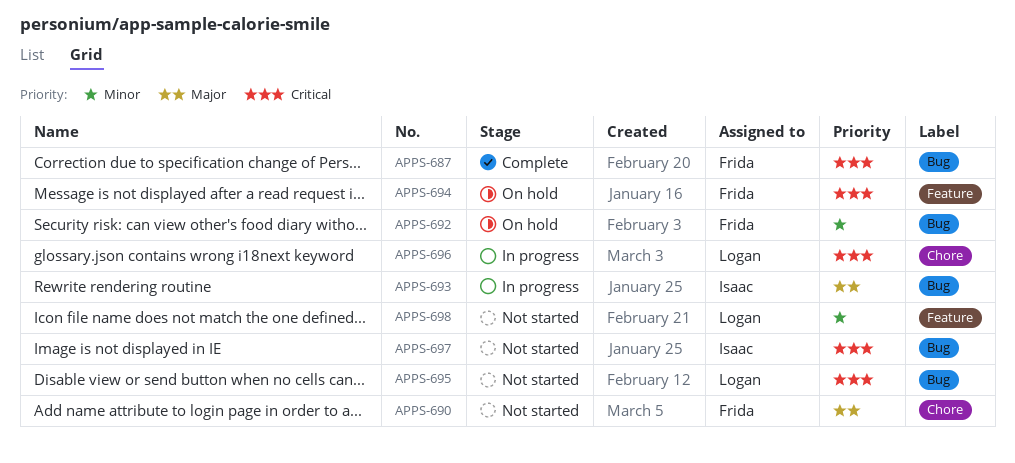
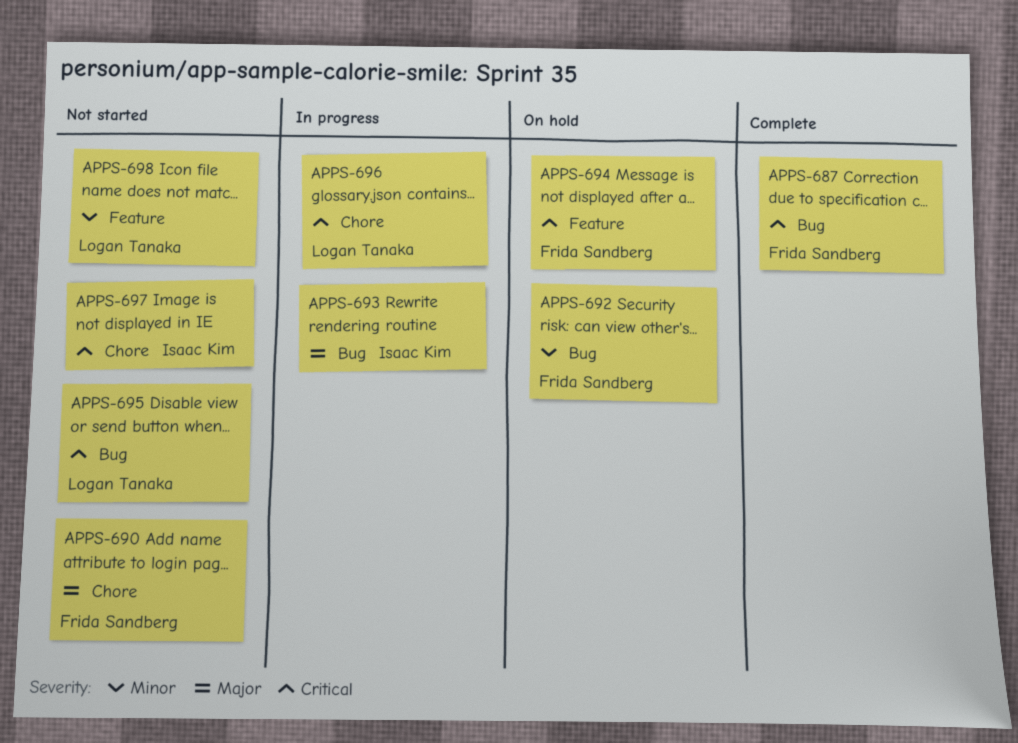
APPS-697, label: Bug -> Chore

